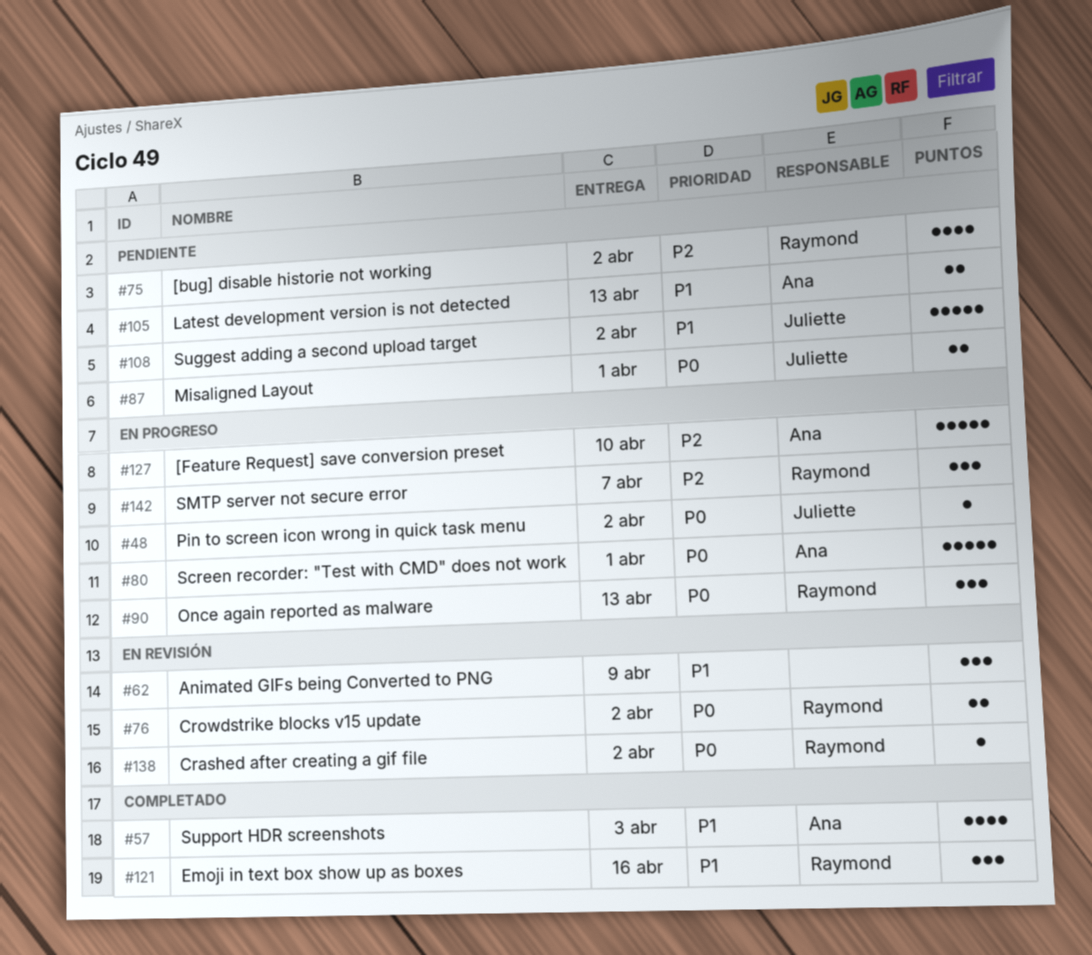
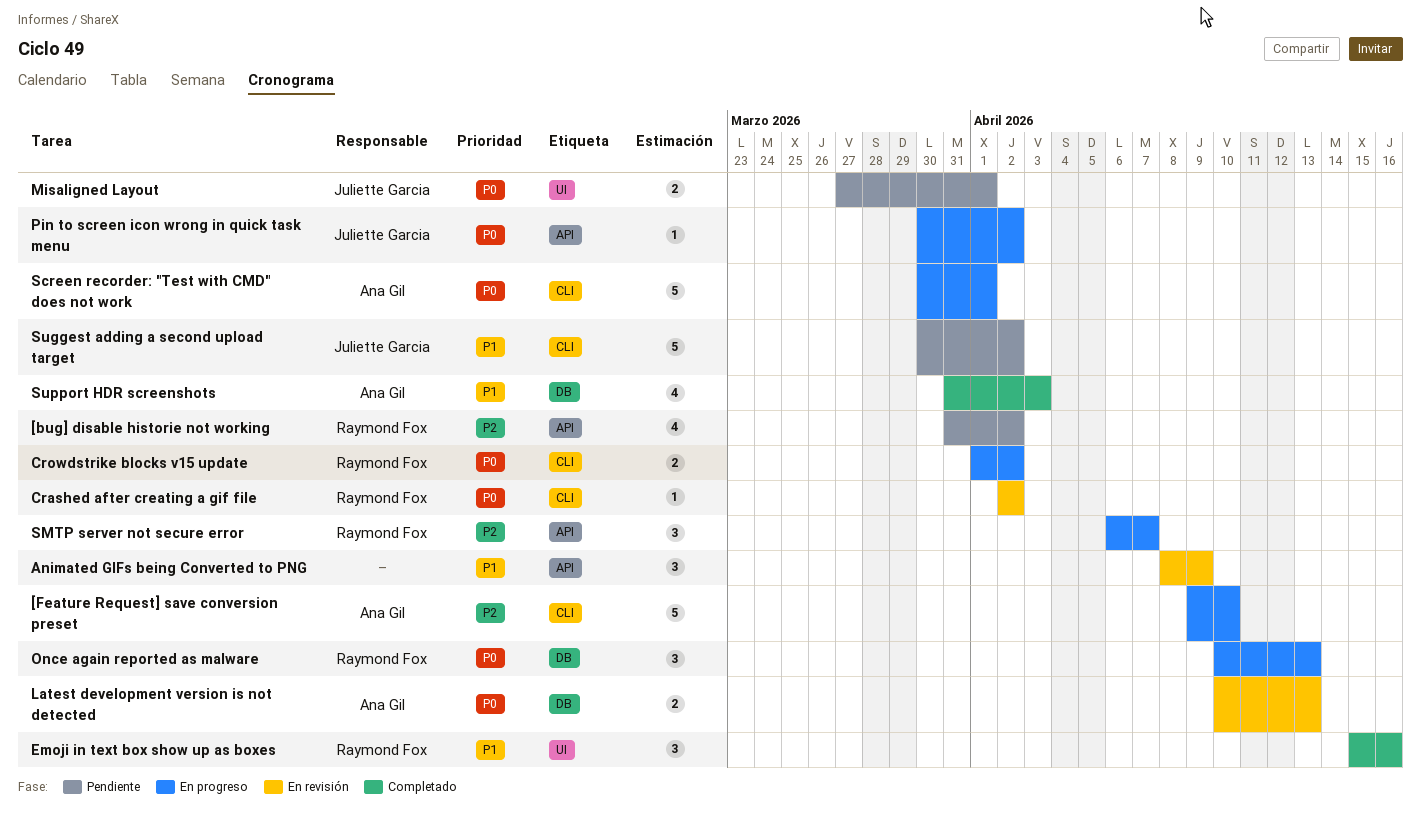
Crowdstrike blocks v15 update, status: En revisión -> En progreso
Latest development version is not detected, status: Pendiente -> En revisión
Latest development version is not detected, priority: P1 -> P0

